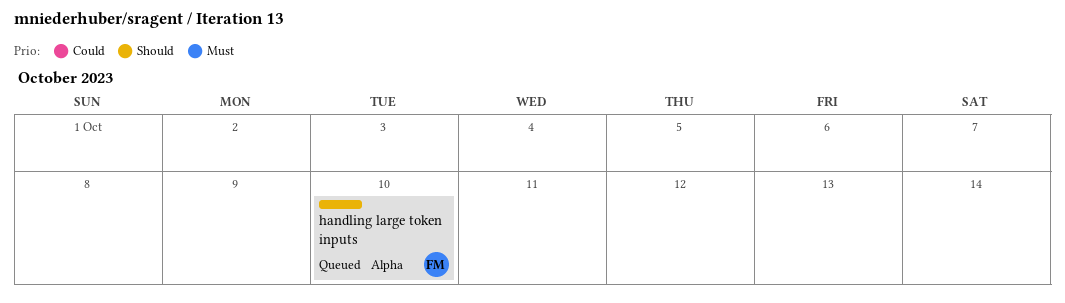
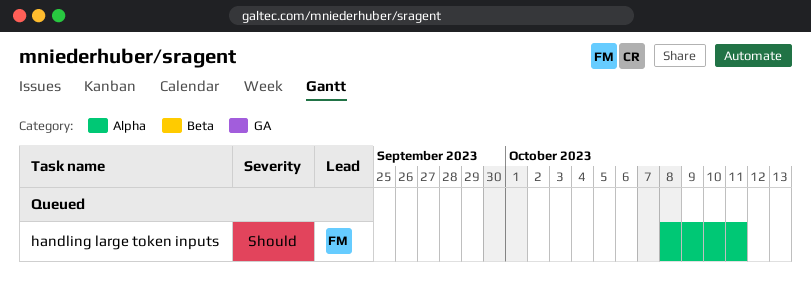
handling large token inputs, due: Oct 10 -> Oct 11

